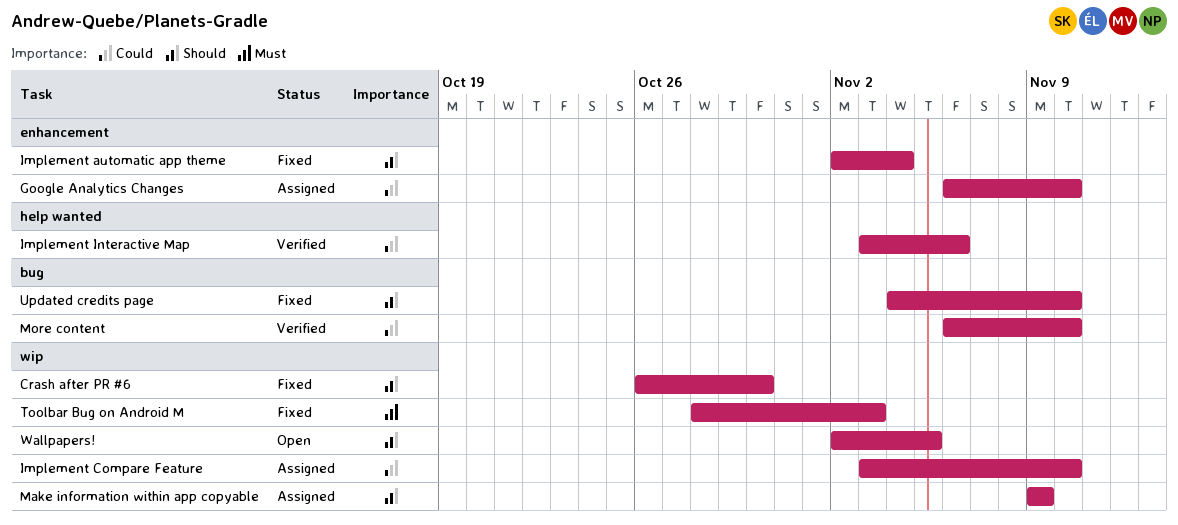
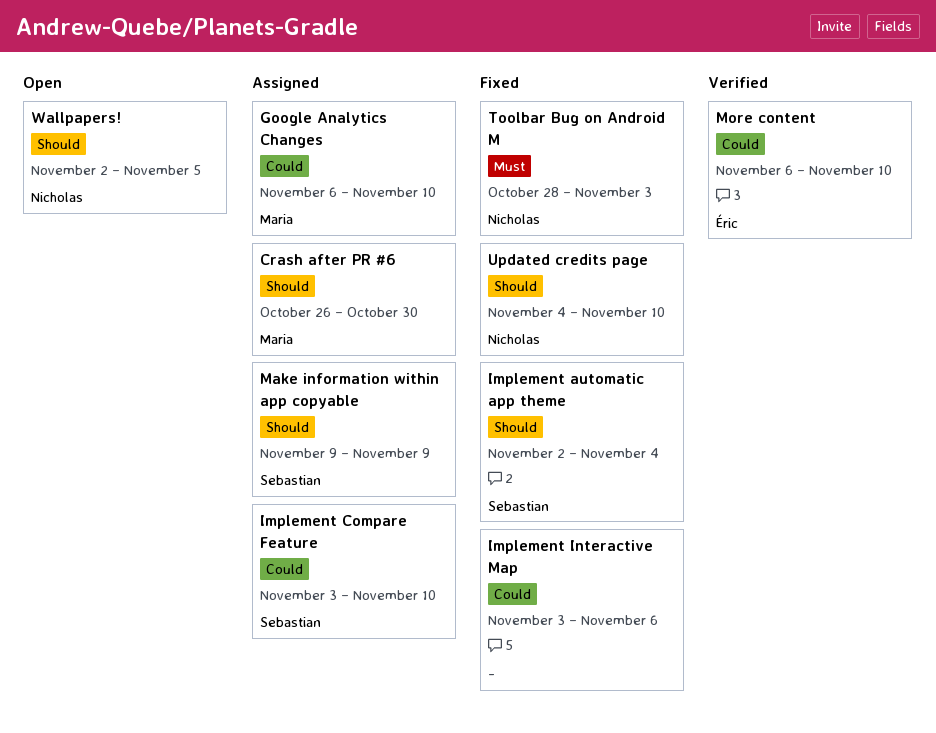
Crash after PR #6, status: Fixed -> Assigned
Implement Interactive Map, status: Verified -> Fixed

